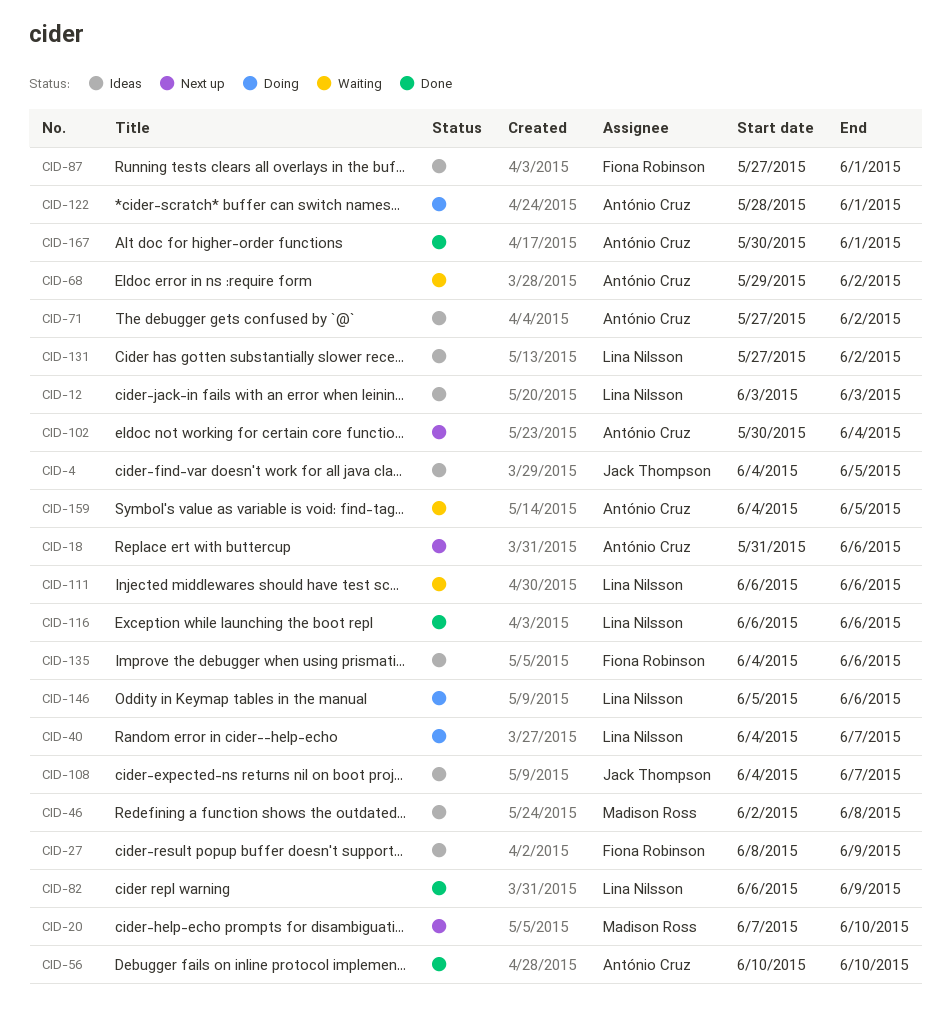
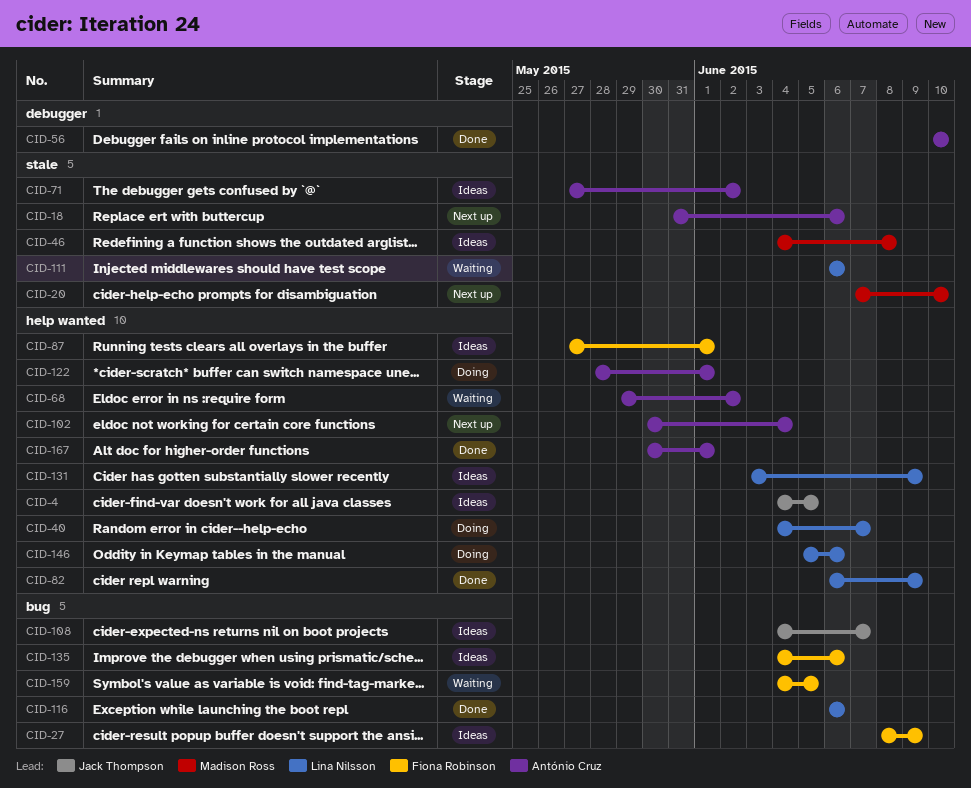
CID-12: present -> none
CID-46, start: Jun 2 -> Jun 4
CID-131, start: May 27 -> Jun 3
CID-131, due: Jun 2 -> Jun 9
CID-159, owner: António Cruz -> Fiona Robinson

